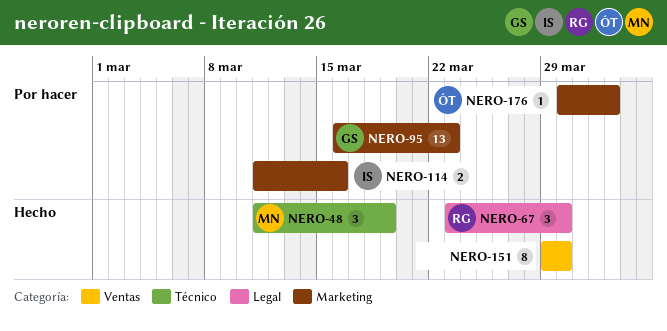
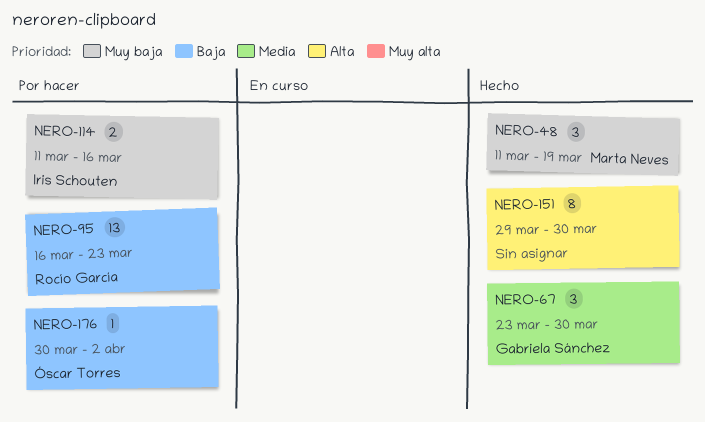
NERO-67, owner: Rocío García -> Gabriela Sánchez
NERO-95, owner: Gabriela Sánchez -> Rocío García

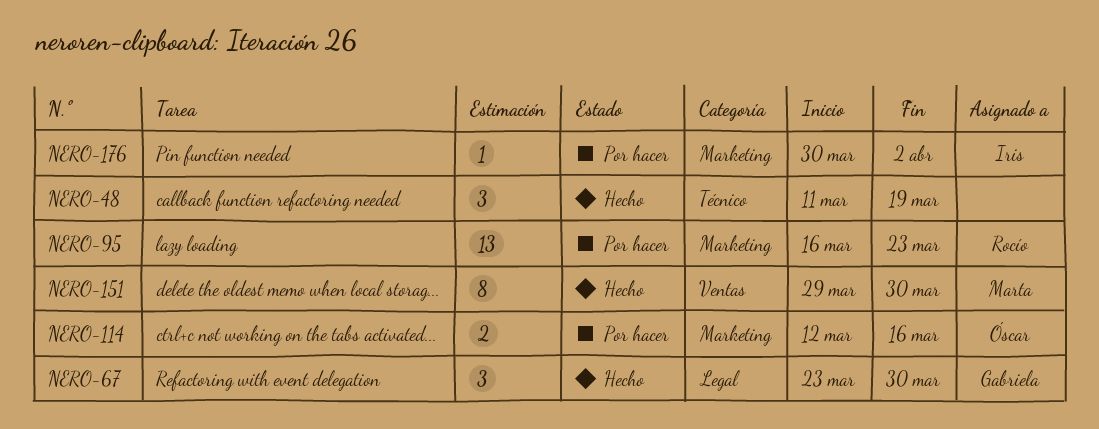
NERO-48, owner: Marta Neves -> none
NERO-114, owner: Iris Schouten -> Óscar Torres
NERO-114, start: Mar 11 -> Mar 12
NERO-151, owner: none -> Marta Neves
NERO-176, owner: Óscar Torres -> Iris Schouten

